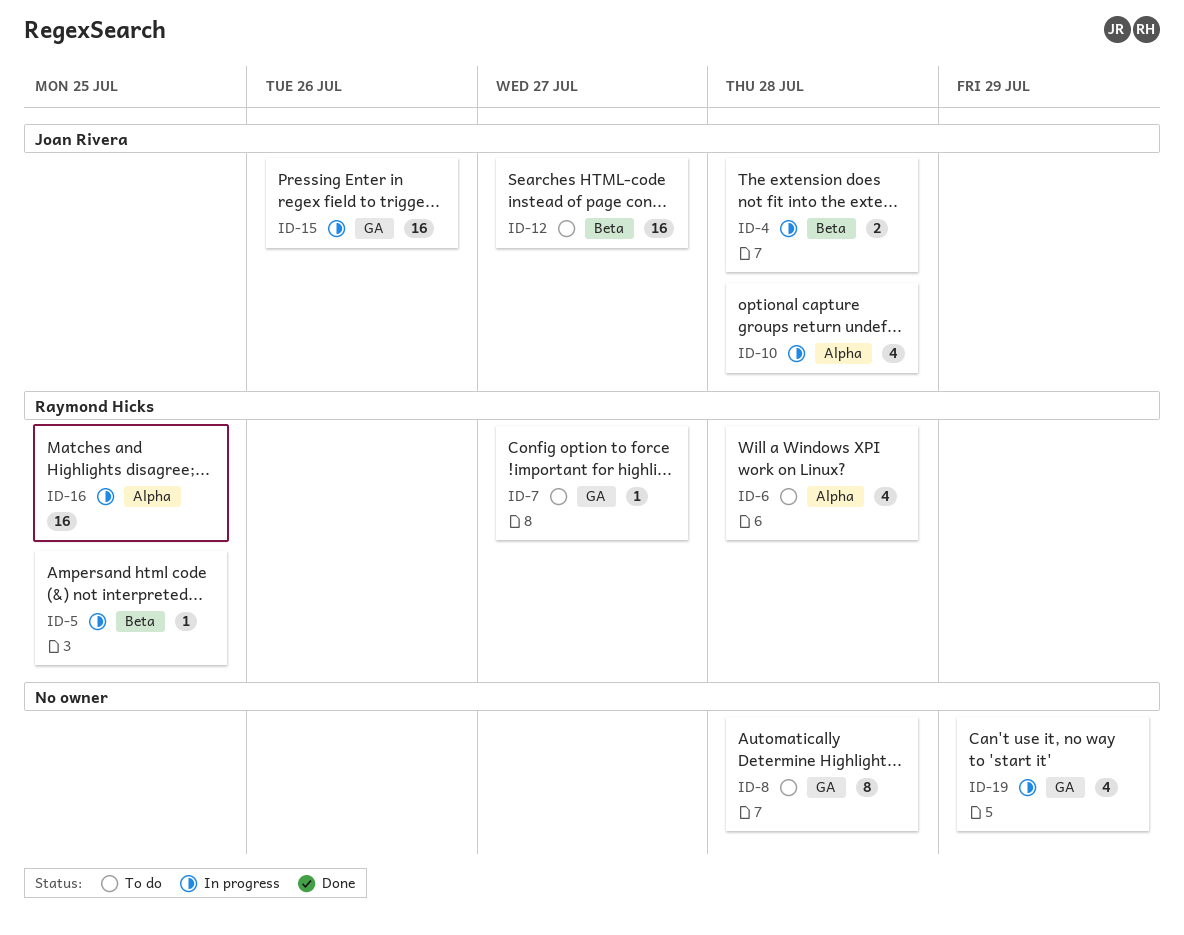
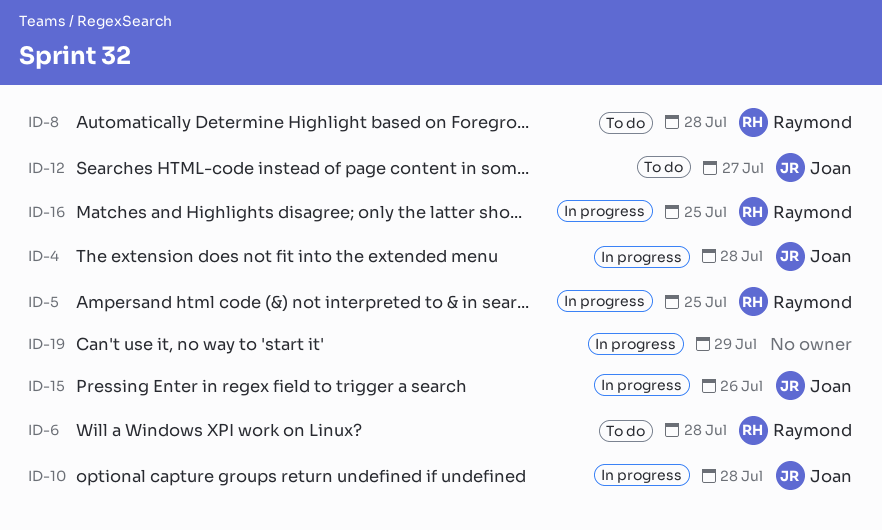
ID-7: present -> none
ID-8, owner: none -> Raymond Hicks

